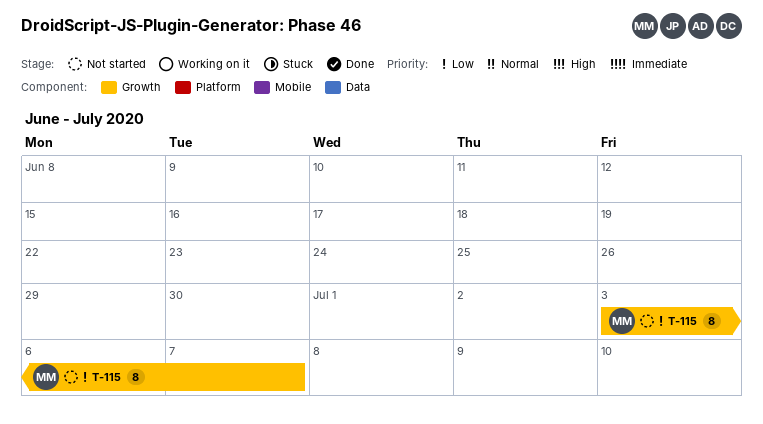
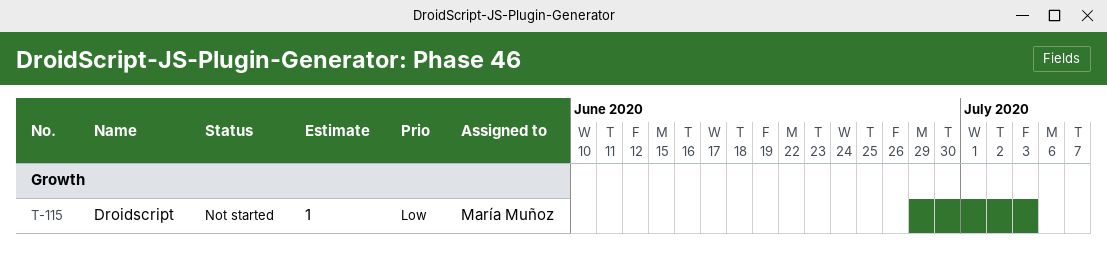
T-115, estimate: 8 -> 1
T-115, start: Jul 3 -> Jun 29
T-115, due: Jul 7 -> Jul 3

